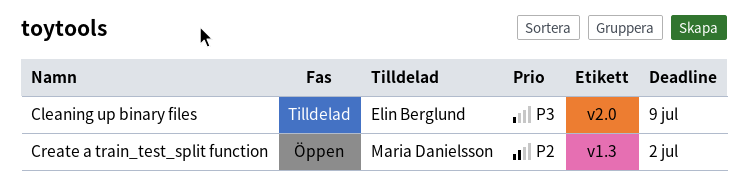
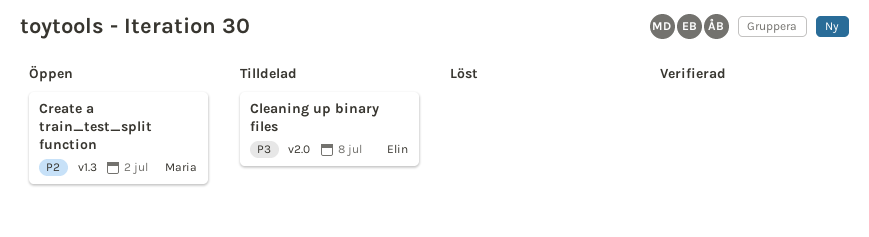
Cleaning up binary files, due: Jul 9 -> Jul 8

